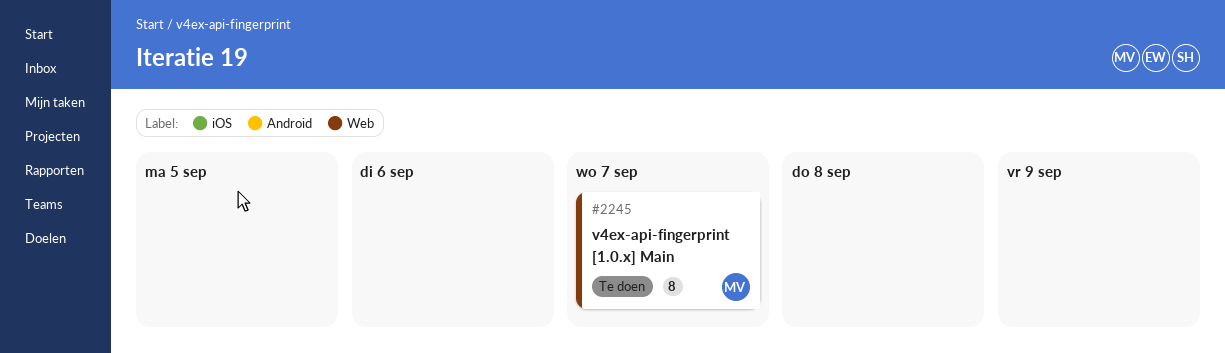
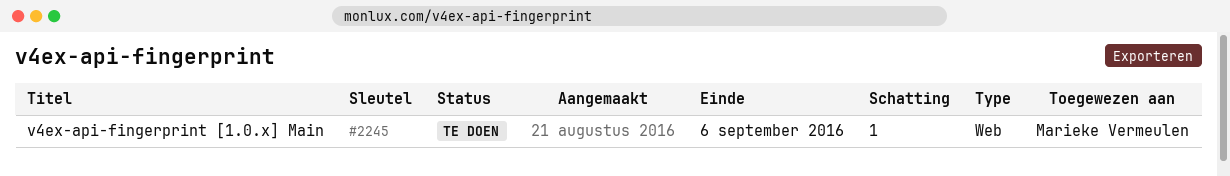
#2245, estimate: 8 -> 1
#2245, due: Sep 7 -> Sep 6

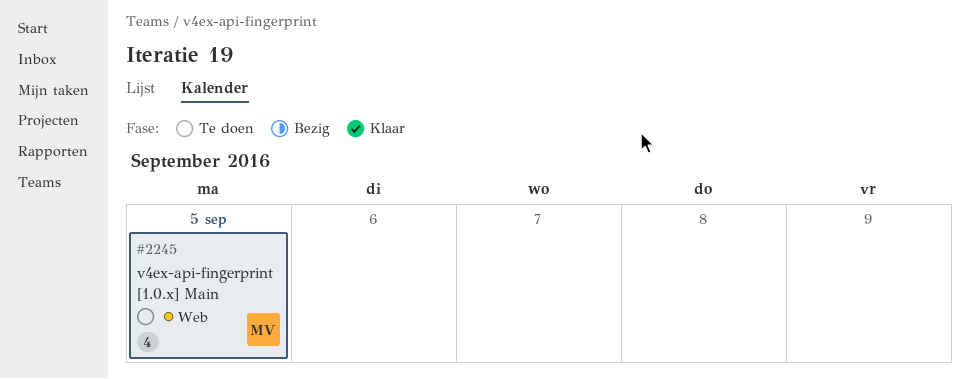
#2245, estimate: 1 -> 4
#2245, due: Sep 6 -> Sep 5

